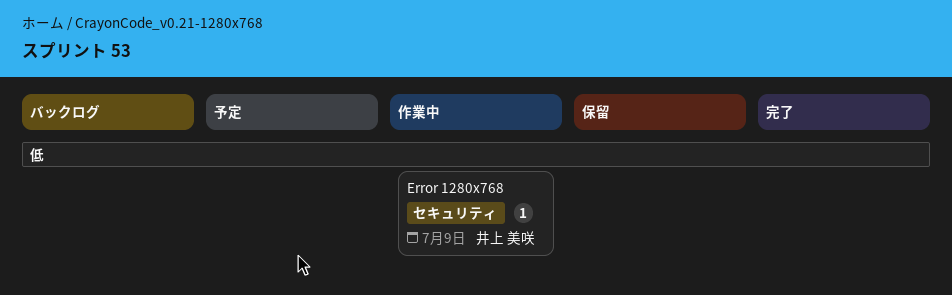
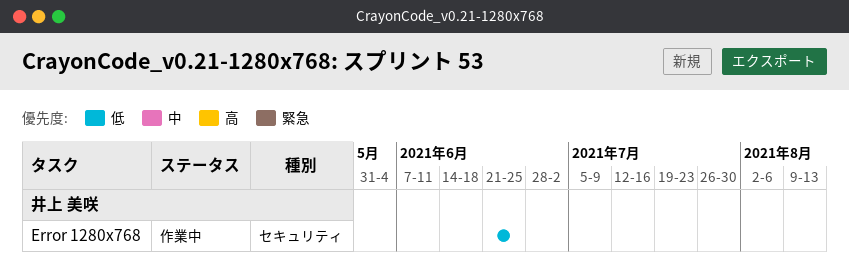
Error 1280x768, due: Jul 9 -> Jun 25

